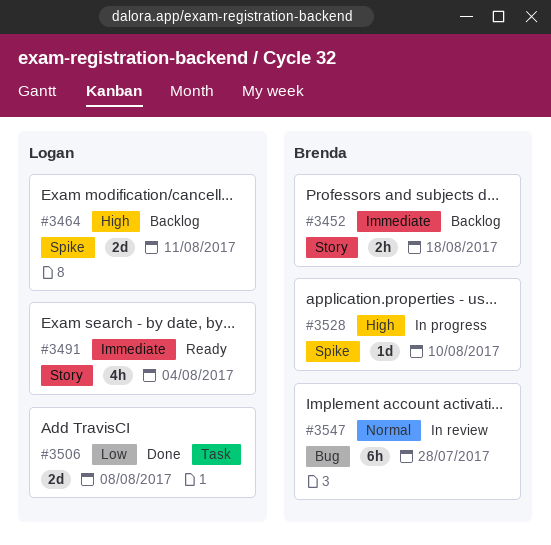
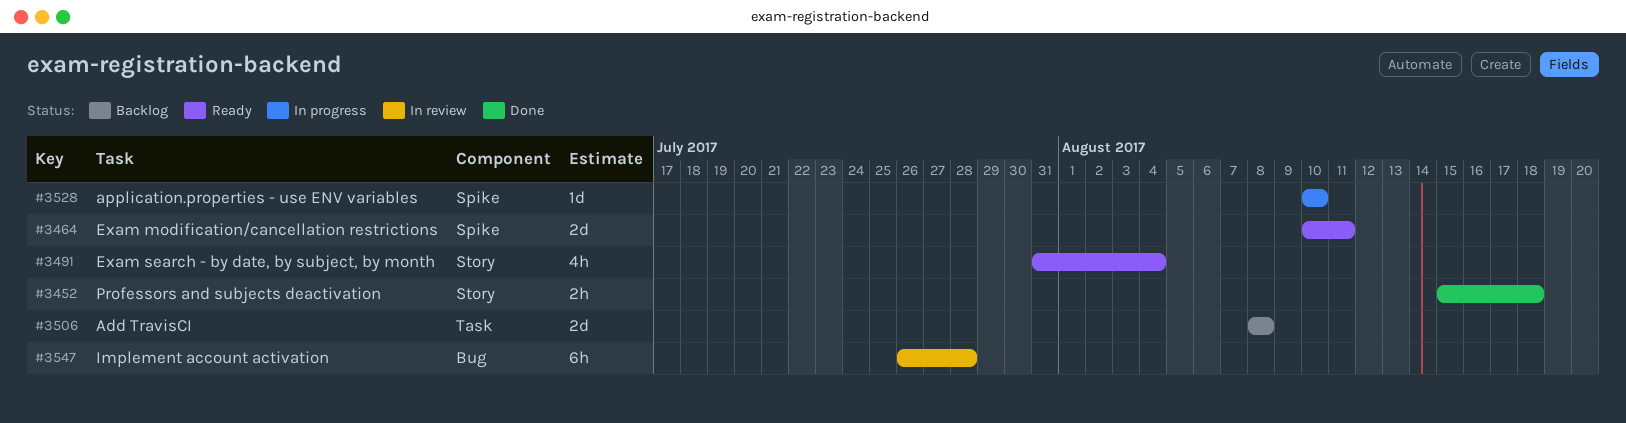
#3452, status: Backlog -> Done
#3464, status: Backlog -> Ready
#3506, status: Done -> Backlog

